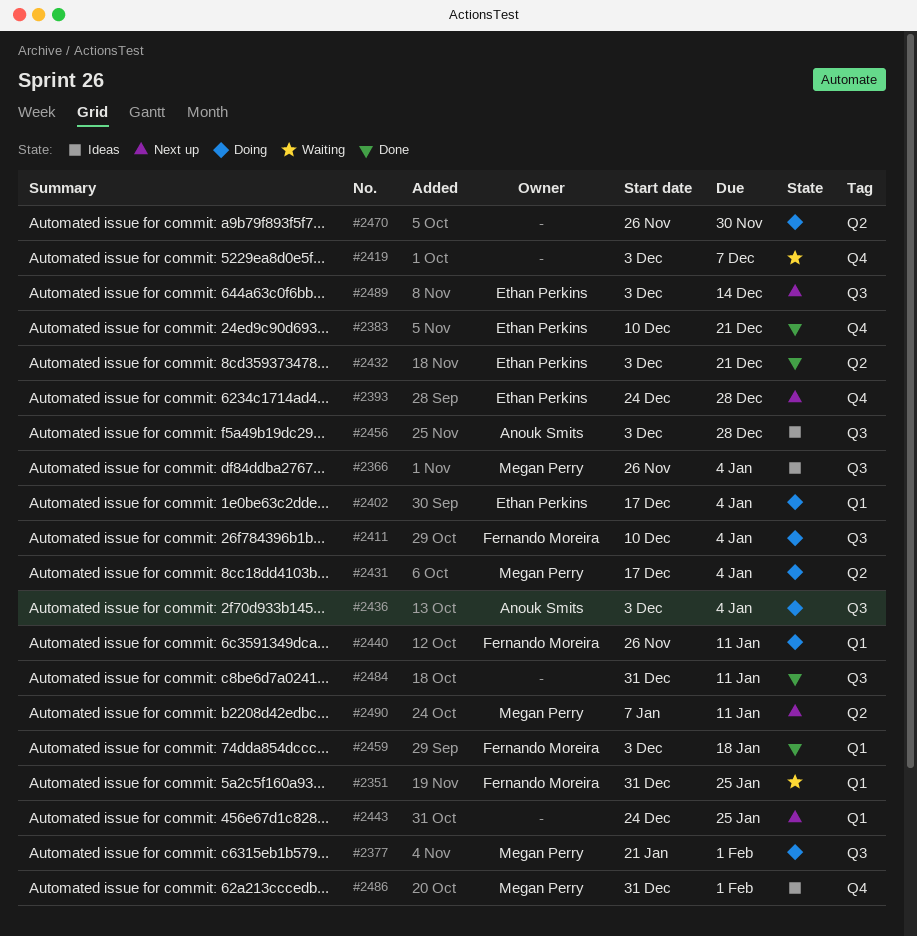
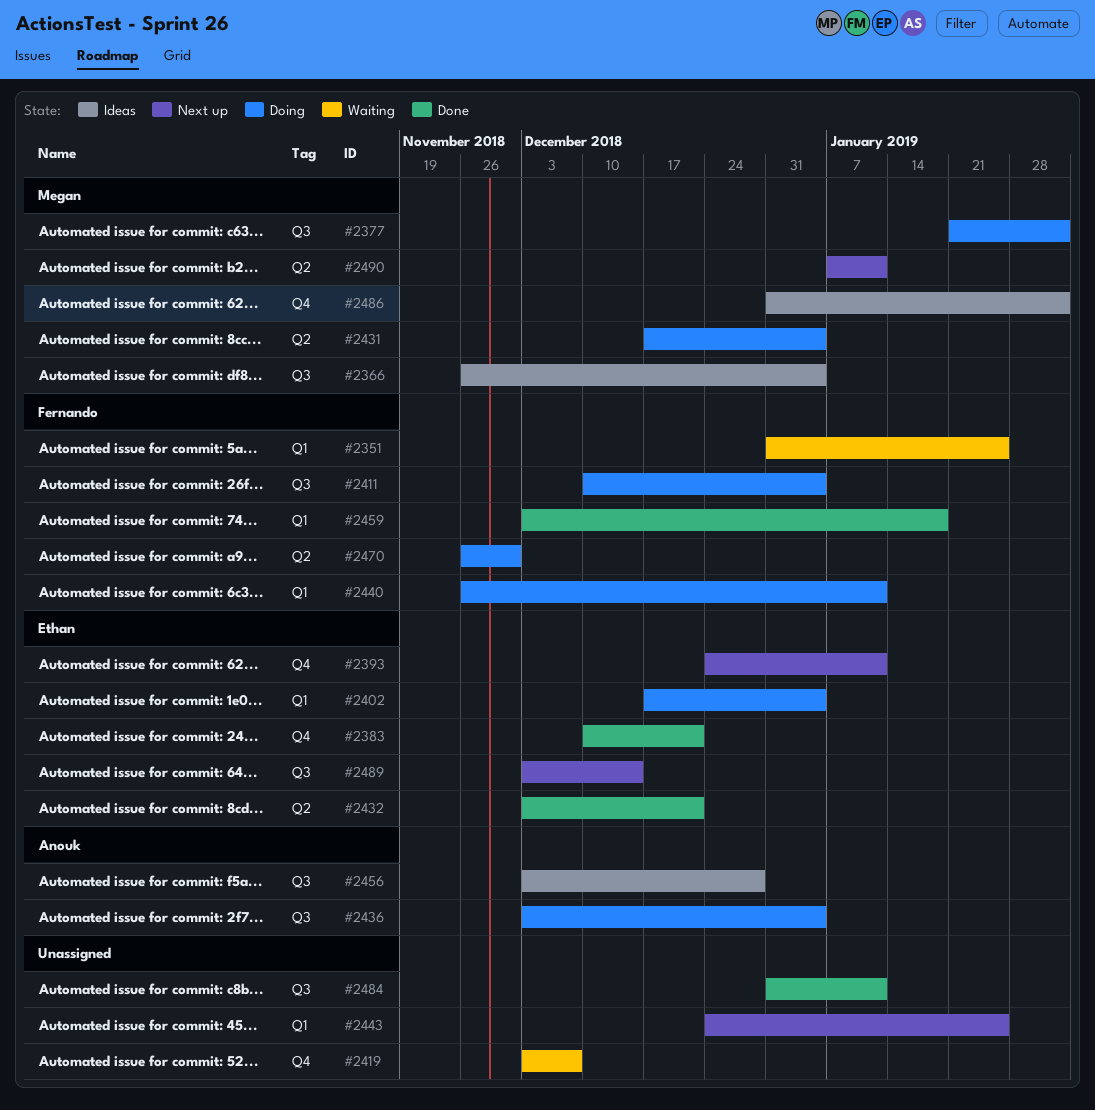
#2393, due: Dec 28 -> Jan 11
#2470, owner: none -> Fernando Moreira

